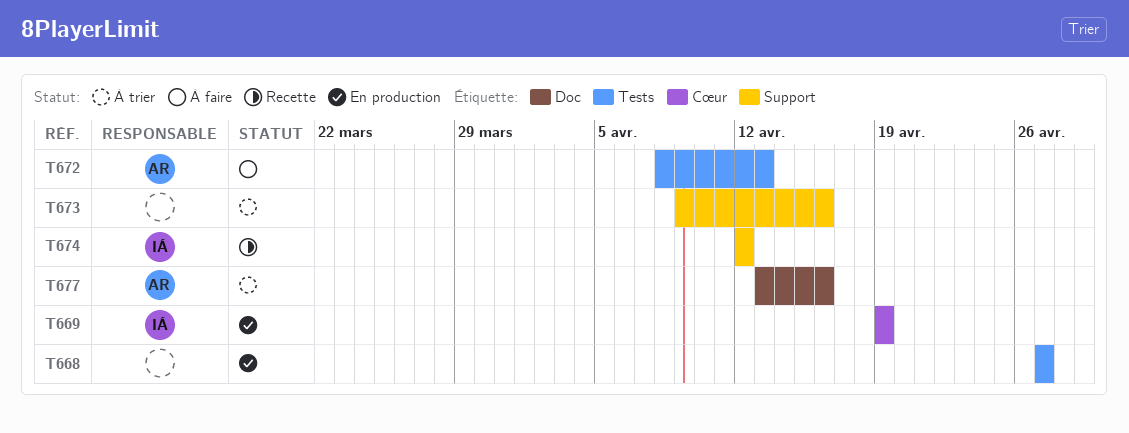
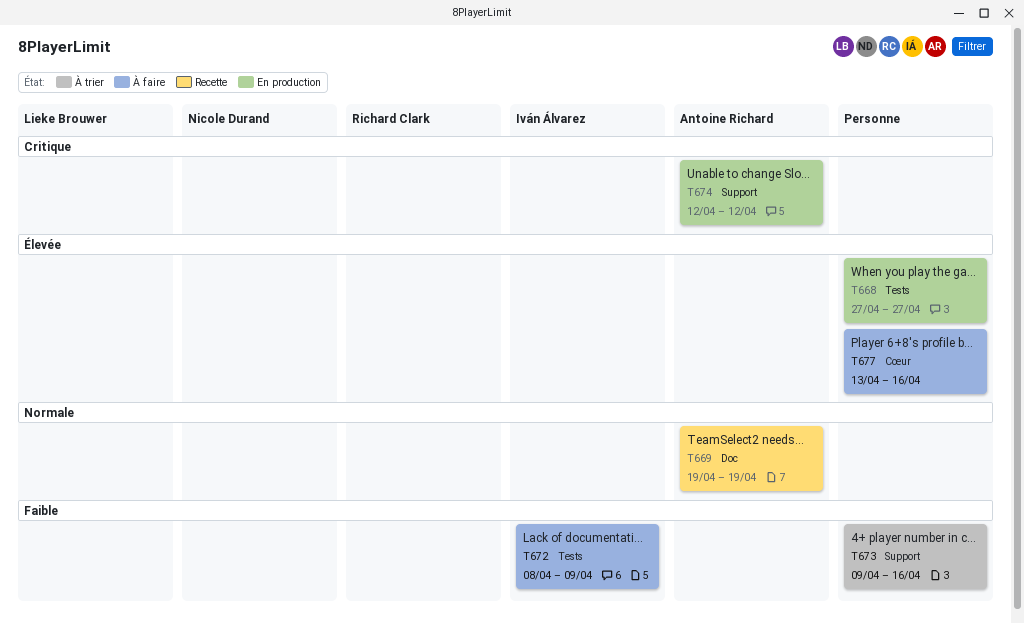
T669, status: En production -> Recette
T669, owner: Iván Álvarez -> Antoine Richard
T669, label: Cœur -> Doc
T672, owner: Antoine Richard -> Iván Álvarez
T672, due: Apr 13 -> Apr 9
T674, status: Recette -> En production
T674, owner: Iván Álvarez -> Antoine Richard
T677, status: À trier -> À faire
T677, owner: Antoine Richard -> none
T677, label: Doc -> Cœur

